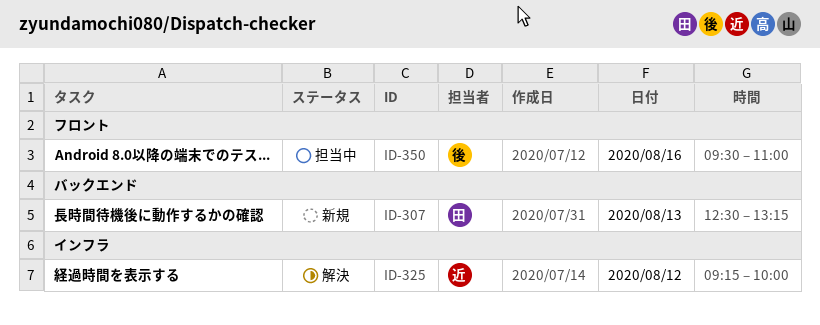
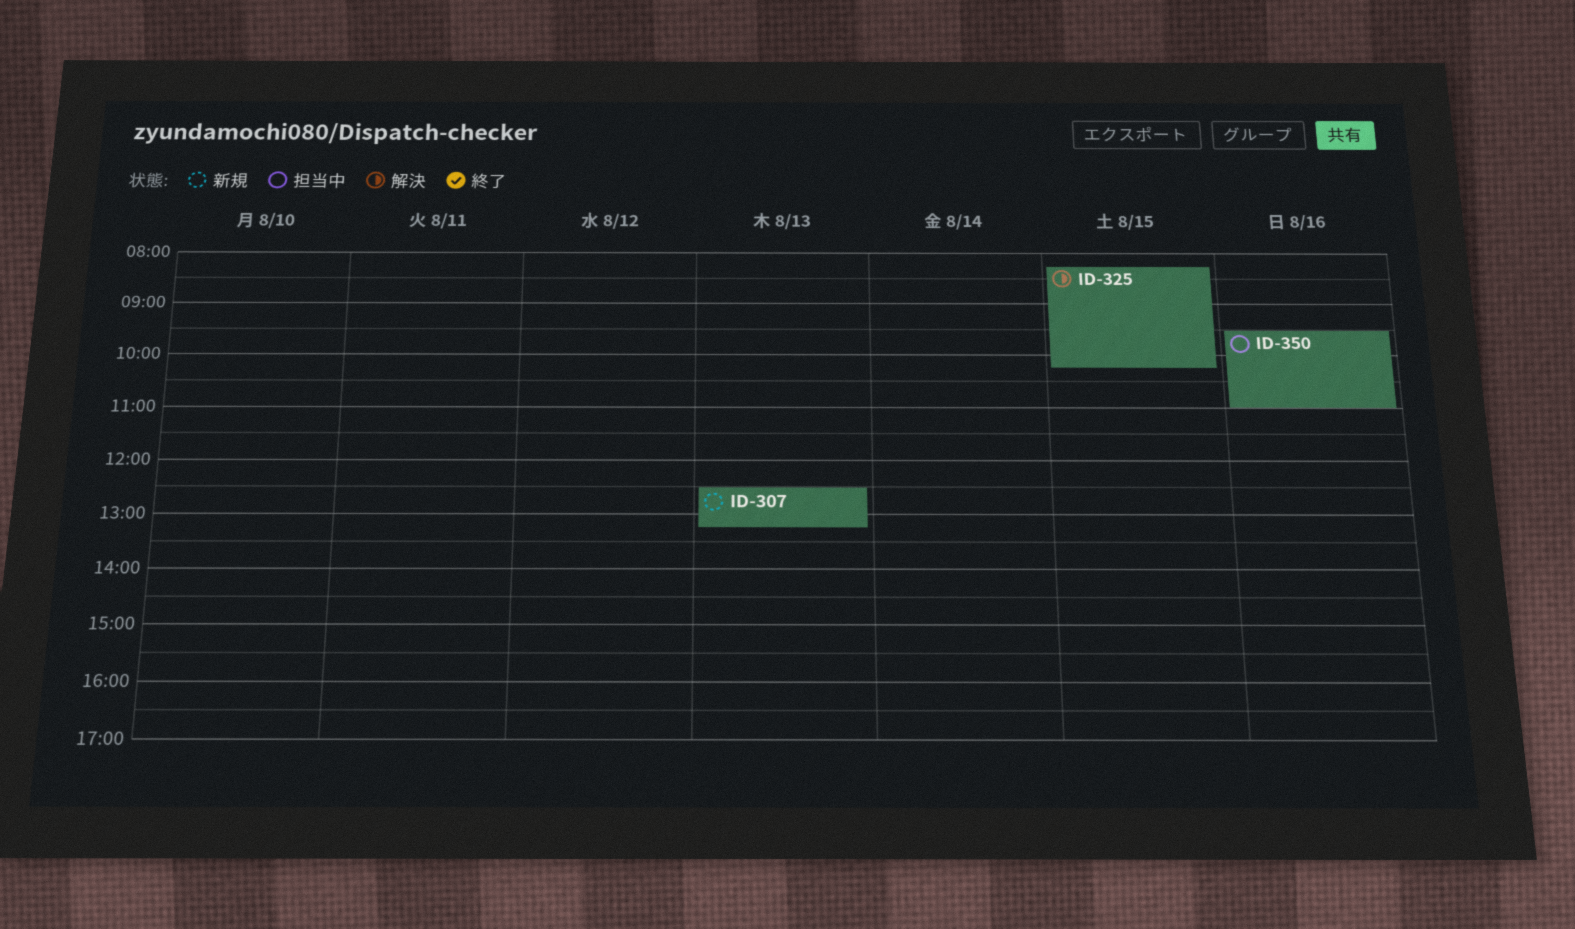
ID-325, day: Aug 12 -> Aug 15
ID-325, begins: 09:15 -> 08:15
ID-325, ends: 10:00 -> 10:15

